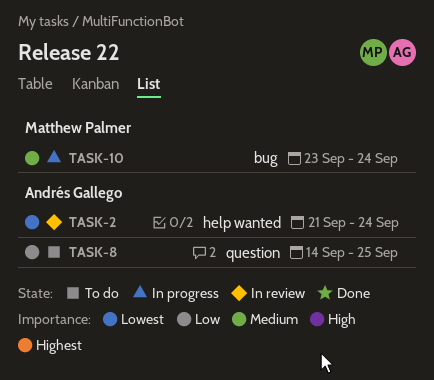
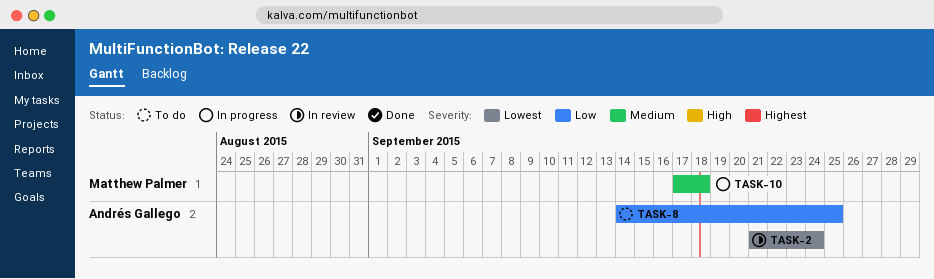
TASK-10, start: Sep 23 -> Sep 17
TASK-10, due: Sep 24 -> Sep 18

